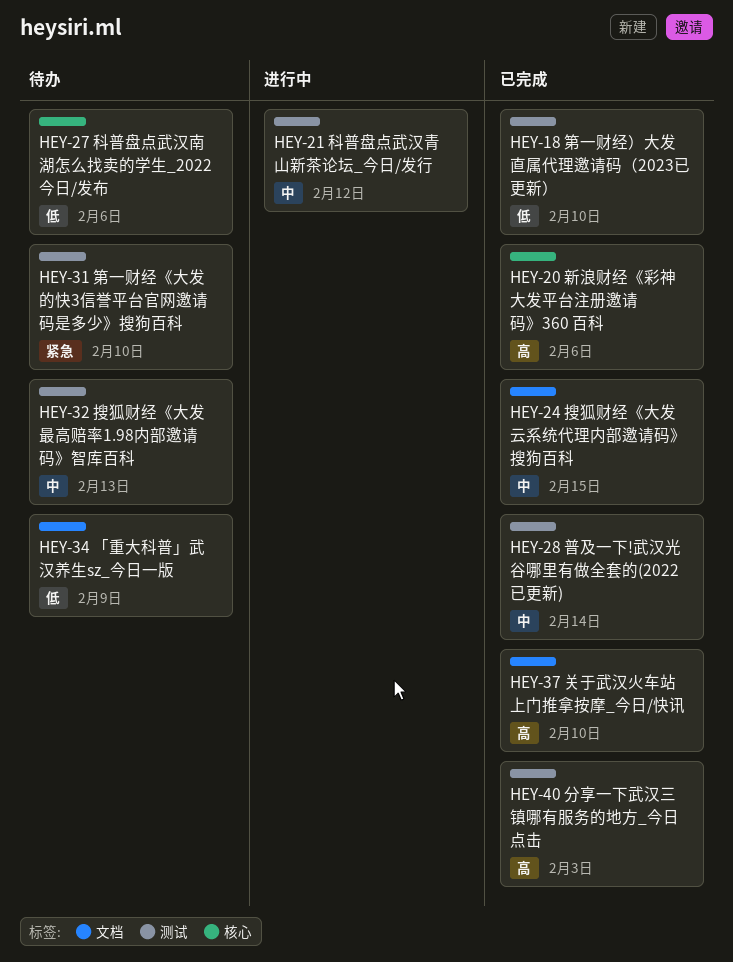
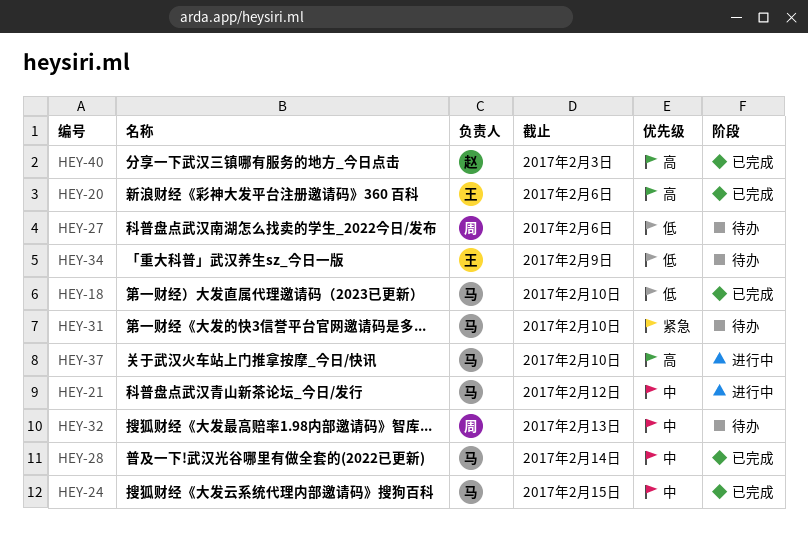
HEY-37, status: 已完成 -> 进行中

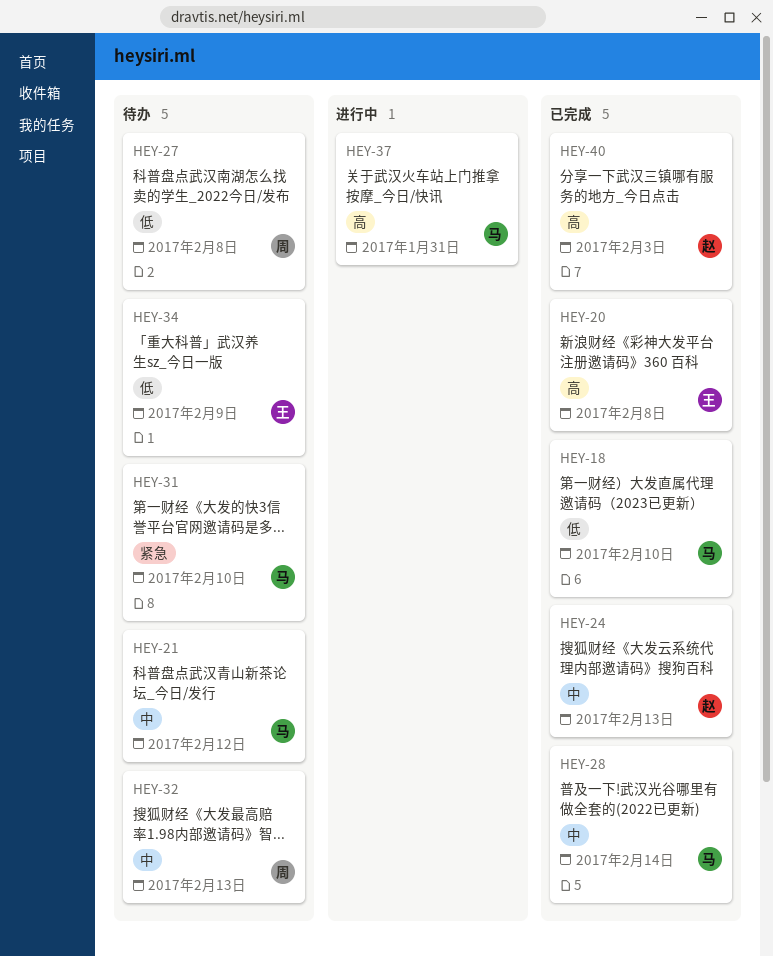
HEY-20, due: Feb 6 -> Feb 8
HEY-21, status: 进行中 -> 待办
HEY-24, owner: 马 -> 赵
HEY-24, due: Feb 15 -> Feb 13
HEY-27, due: Feb 6 -> Feb 8
HEY-37, due: Feb 10 -> Jan 31

